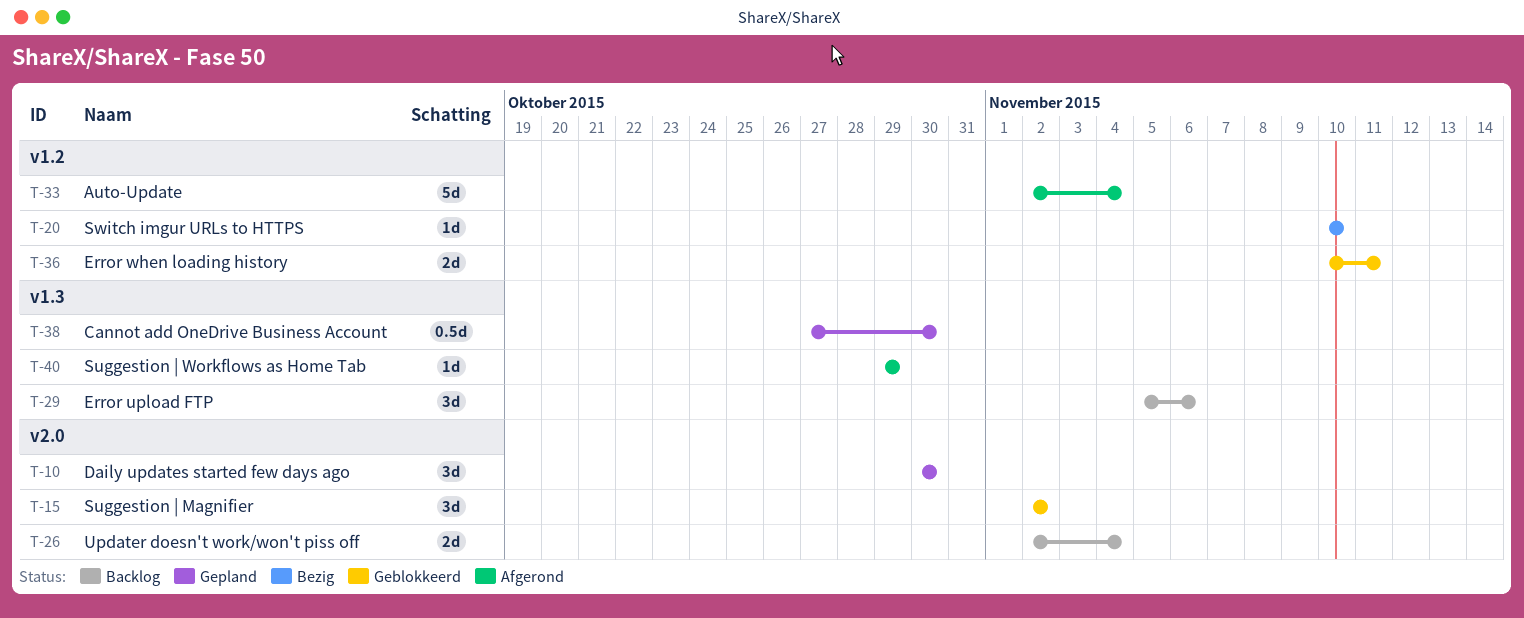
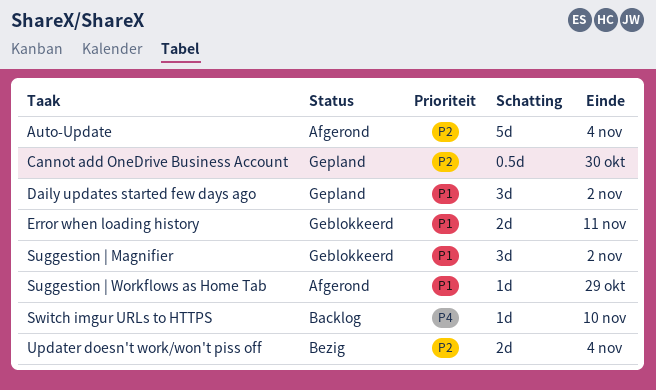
Daily updates started few days ago, due: Oct 30 -> Nov 2
Error upload FTP: present -> none
Switch imgur URLs to HTTPS, status: Bezig -> Backlog
Updater doesn't work/won't piss off, status: Backlog -> Bezig

